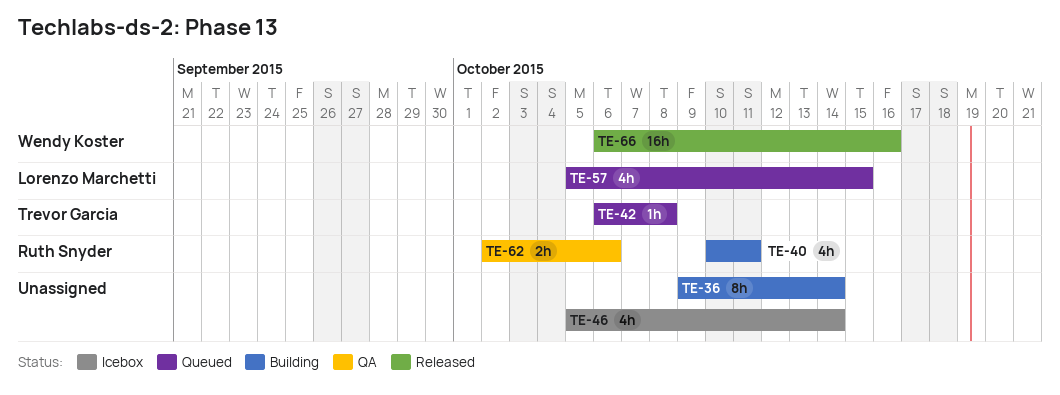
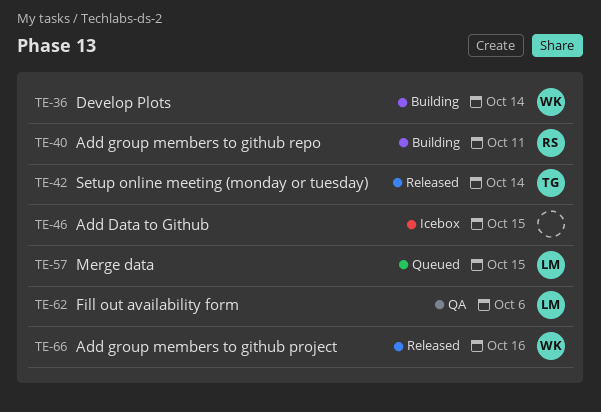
TE-36, owner: none -> Wendy Koster
TE-42, status: Queued -> Released
TE-42, due: Oct 8 -> Oct 14
TE-46, due: Oct 14 -> Oct 15
TE-62, owner: Ruth Snyder -> Lorenzo Marchetti

